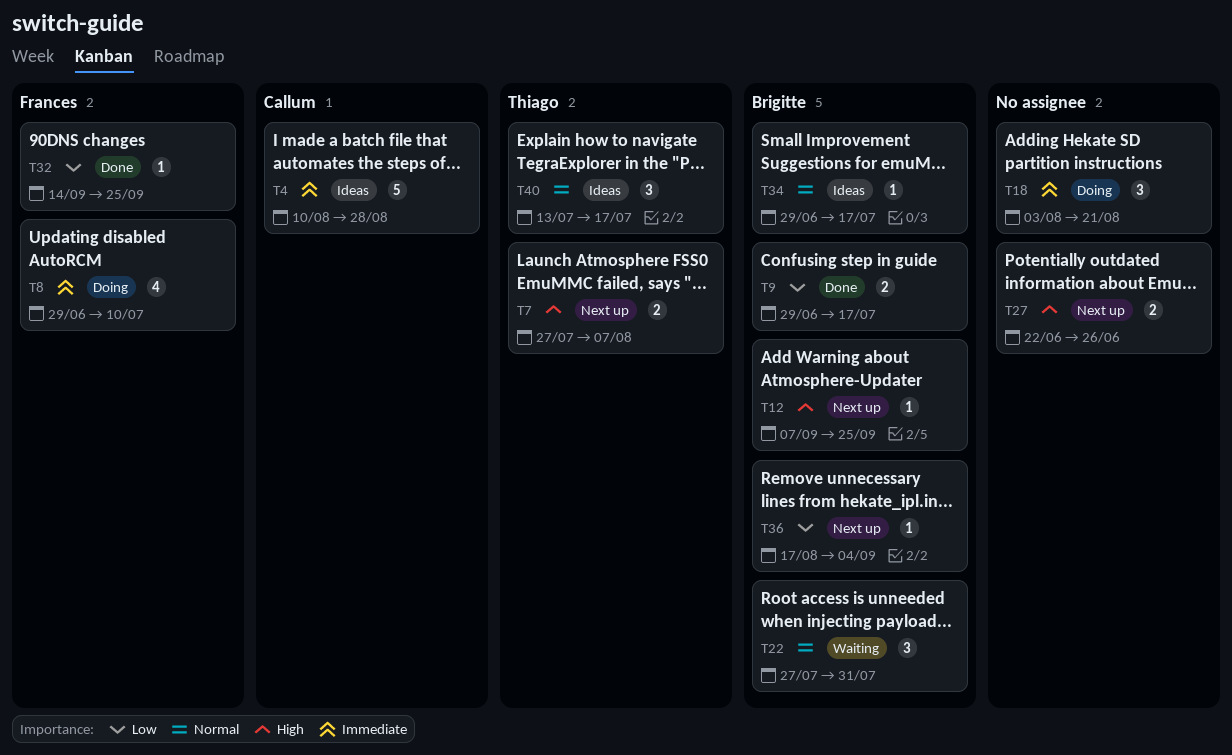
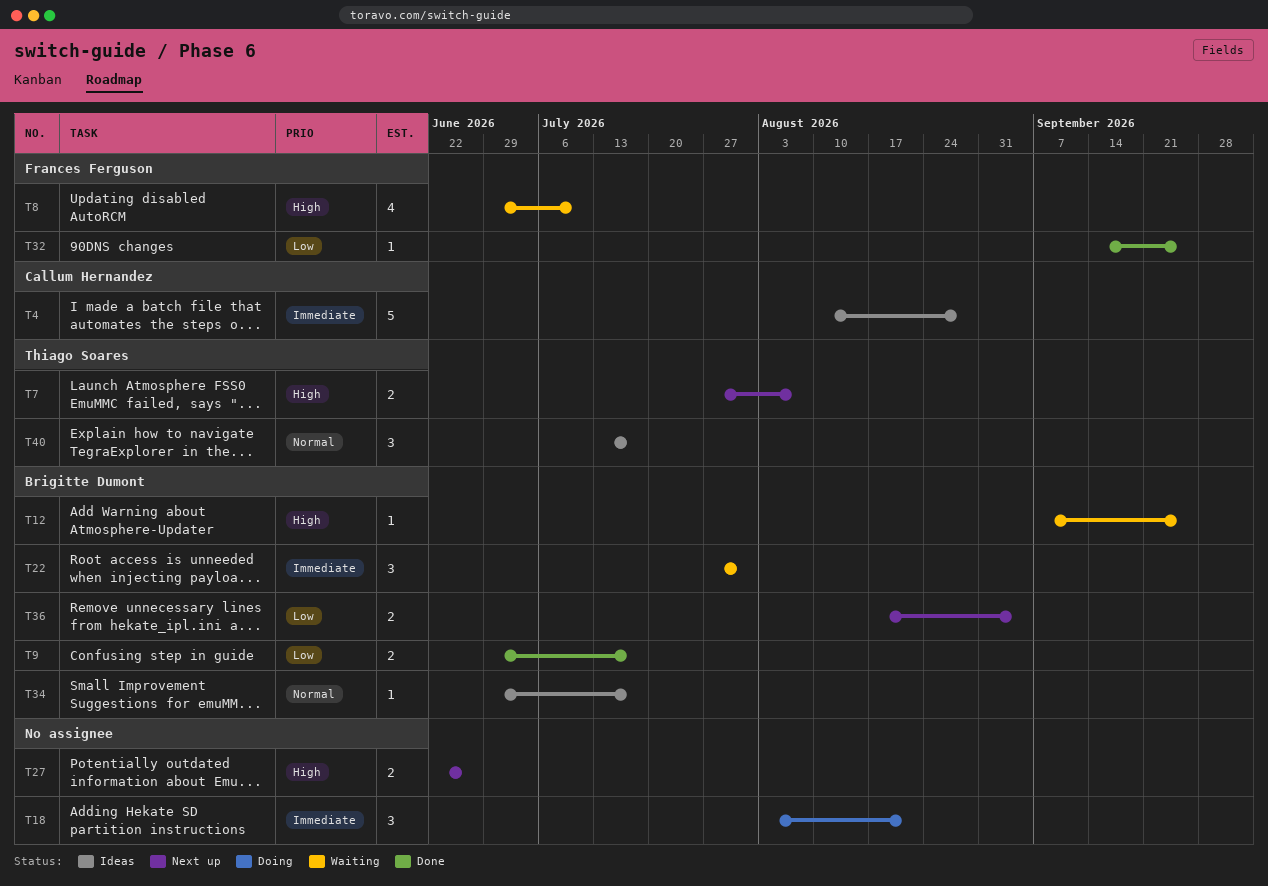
T8, status: Doing -> Waiting
T8, priority: Immediate -> High
T12, status: Next up -> Waiting
T22, priority: Normal -> Immediate
T36, estimate: 1 -> 2

